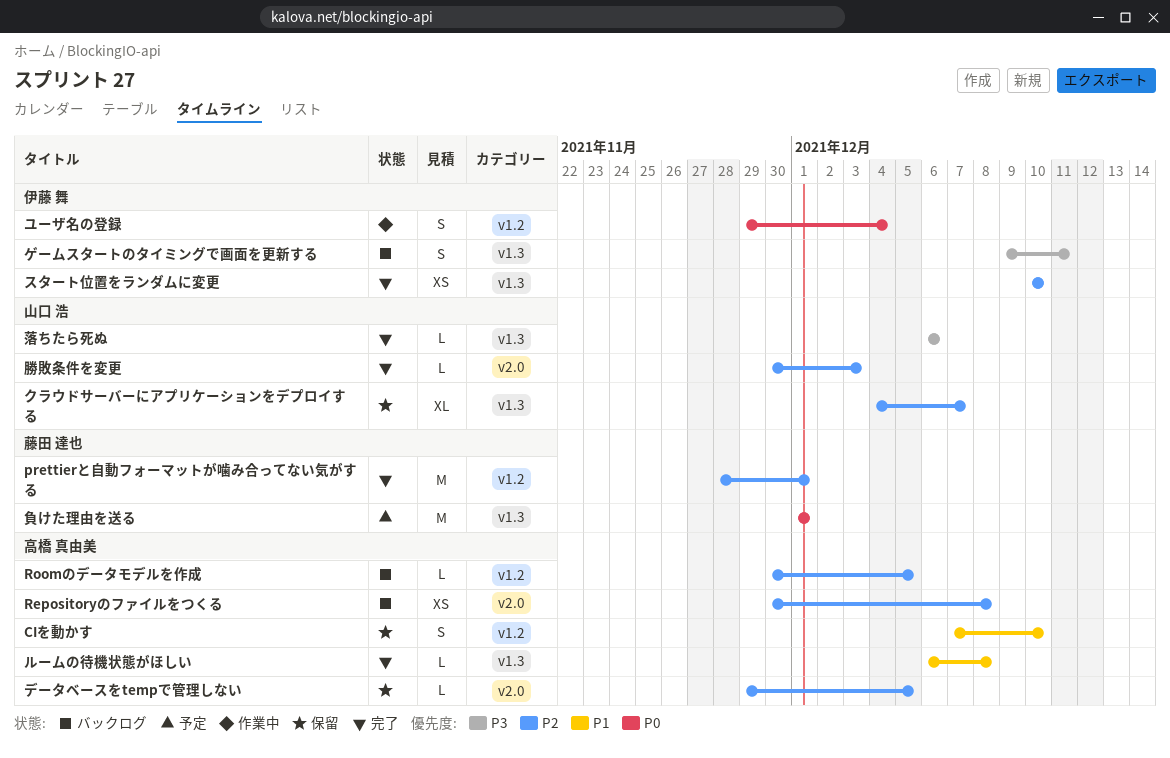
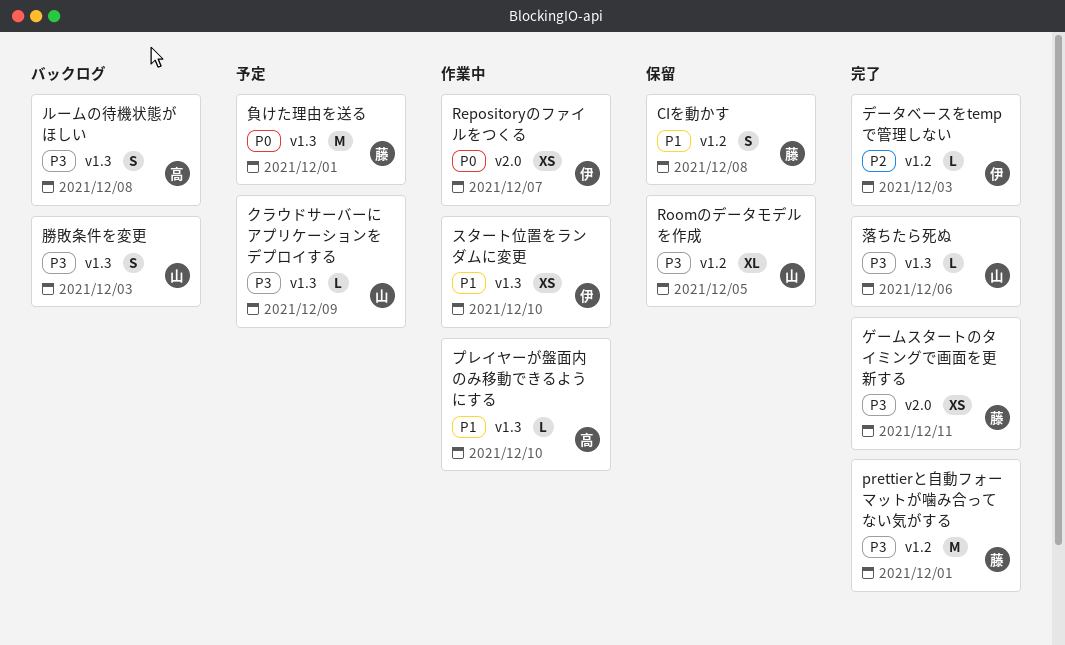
CIを動かす, owner: 高橋 真由美 -> 藤田 達也
CIを動かす, due: Dec 10 -> Dec 8
prettierと自動フォーマットが噛み合ってない気がする, priority: P2 -> P3
Repositoryのファイルをつくる, status: バックログ -> 作業中
Repositoryのファイルをつくる, owner: 高橋 真由美 -> 伊藤 舞
Repositoryのファイルをつくる, priority: P2 -> P0
Repositoryのファイルをつくる, due: Dec 8 -> Dec 7
Roomのデータモデルを作成, status: バックログ -> 保留
Roomのデータモデルを作成, owner: 高橋 真由美 -> 山口 浩
Roomのデータモデルを作成, priority: P2 -> P3
Roomのデータモデルを作成, estimate: L -> XL
クラウドサーバーにアプリケーションをデプロイする, status: 保留 -> 予定
クラウドサーバーにアプリケーションをデプロイする, priority: P2 -> P3
クラウドサーバーにアプリケーションをデプロイする, estimate: XL -> L
クラウドサーバーにアプリケーションをデプロイする, due: Dec 7 -> Dec 9
ゲームスタートのタイミングで画面を更新する, status: バックログ -> 完了
ゲームスタートのタイミングで画面を更新する, owner: 伊藤 舞 -> 藤田 達也
ゲームスタートのタイミングで画面を更新する, label: v1.3 -> v2.0
ゲームスタートのタイミングで画面を更新する, estimate: S -> XS
スタート位置をランダムに変更, status: 完了 -> 作業中
スタート位置をランダムに変更, priority: P2 -> P1
データベースをtempで管理しない, status: 保留 -> 完了
データベースをtempで管理しない, owner: 高橋 真由美 -> 伊藤 舞
データベースをtempで管理しない, label: v2.0 -> v1.2
データベースをtempで管理しない, due: Dec 5 -> Dec 3
プレイヤーが盤面内のみ移動できるようにする: none -> present
ユーザ名の登録: present -> none
ルームの待機状態がほしい, status: 完了 -> バックログ
ルームの待機状態がほしい, priority: P1 -> P3
ルームの待機状態がほしい, estimate: L -> S
勝敗条件を変更, status: 完了 -> バックログ
勝敗条件を変更, priority: P2 -> P3
勝敗条件を変更, label: v2.0 -> v1.3
勝敗条件を変更, estimate: L -> S

